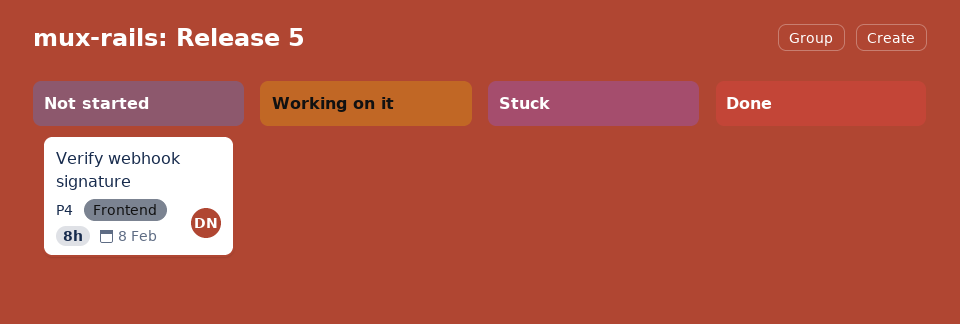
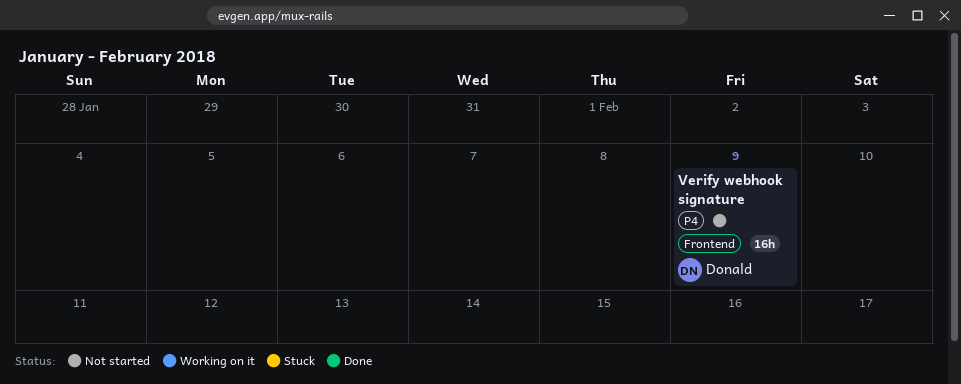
Verify webhook signature, estimate: 8h -> 16h
Verify webhook signature, due: Feb 8 -> Feb 9

